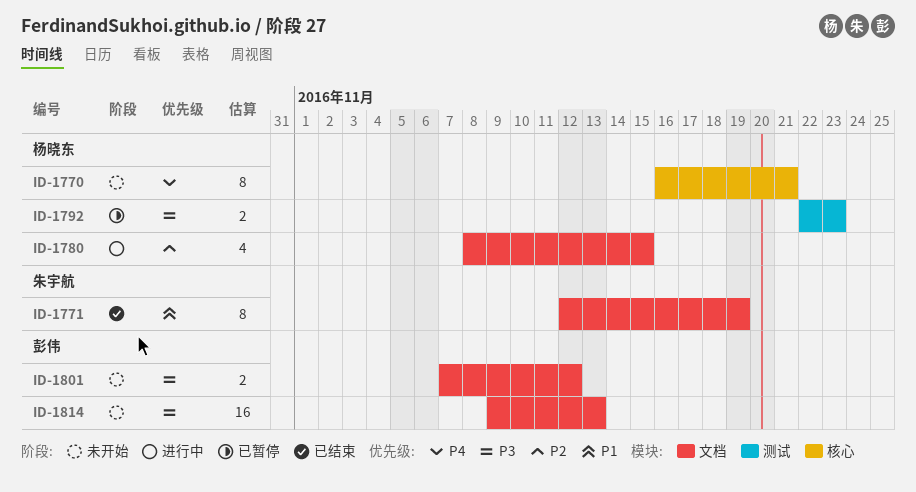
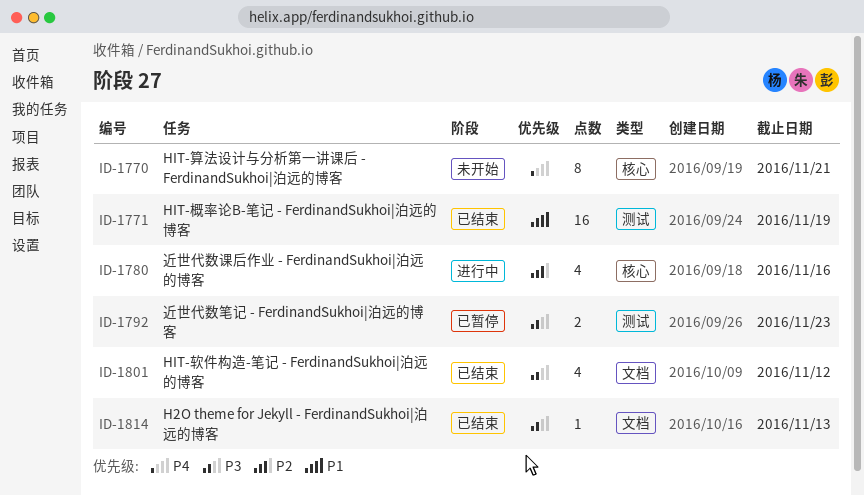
ID-1771, label: 文档 -> 测试
ID-1771, estimate: 8 -> 16
ID-1780, label: 文档 -> 核心
ID-1780, due: Nov 15 -> Nov 16
ID-1801, status: 未开始 -> 已结束
ID-1801, estimate: 2 -> 4
ID-1814, status: 未开始 -> 已结束
ID-1814, estimate: 16 -> 1

